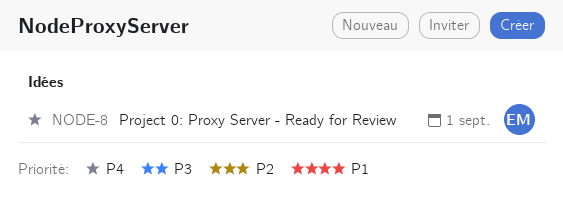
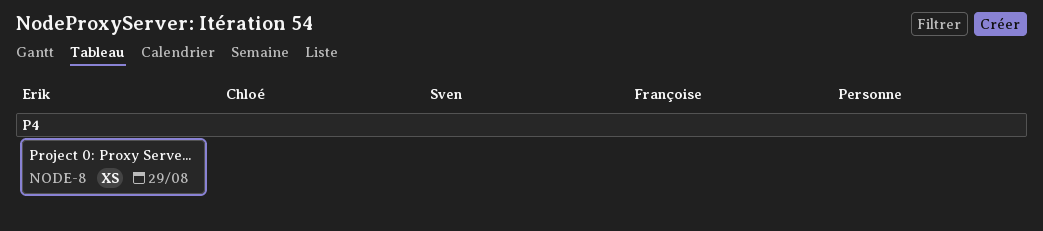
NODE-8, due: Sep 1 -> Aug 29

